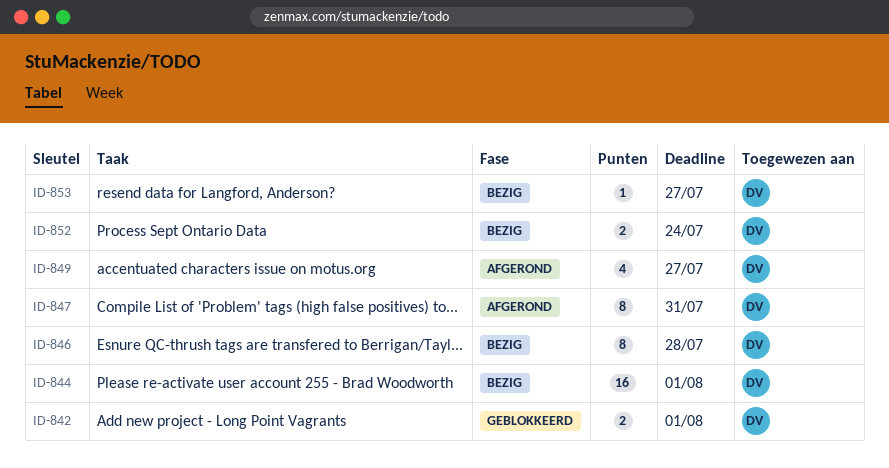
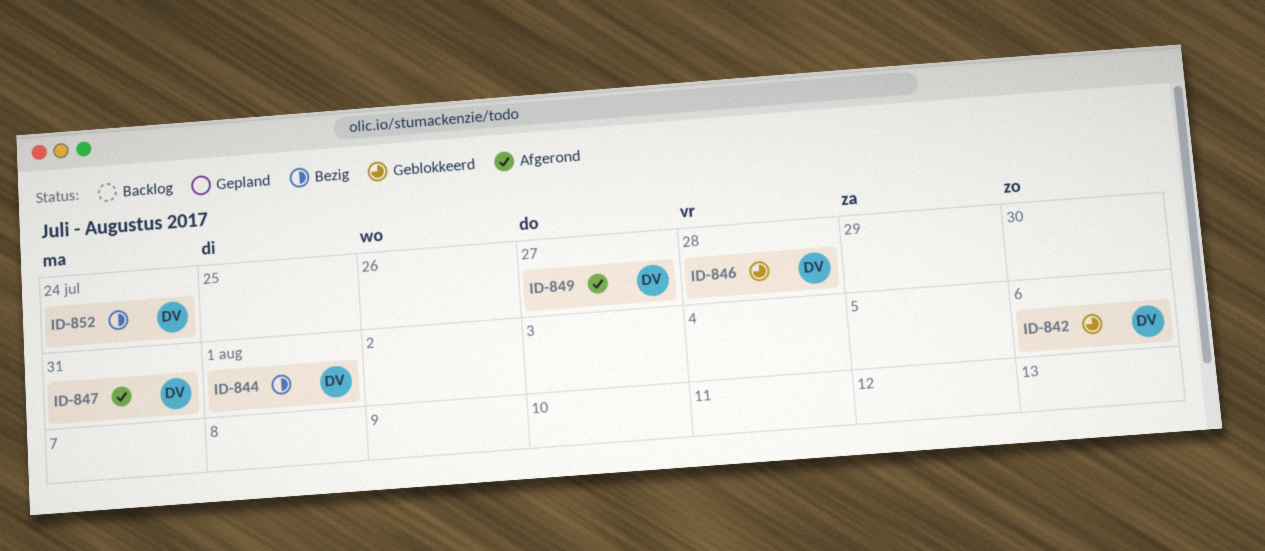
ID-842, due: Aug 1 -> Aug 6
ID-846, status: Bezig -> Geblokkeerd
ID-853: present -> none

